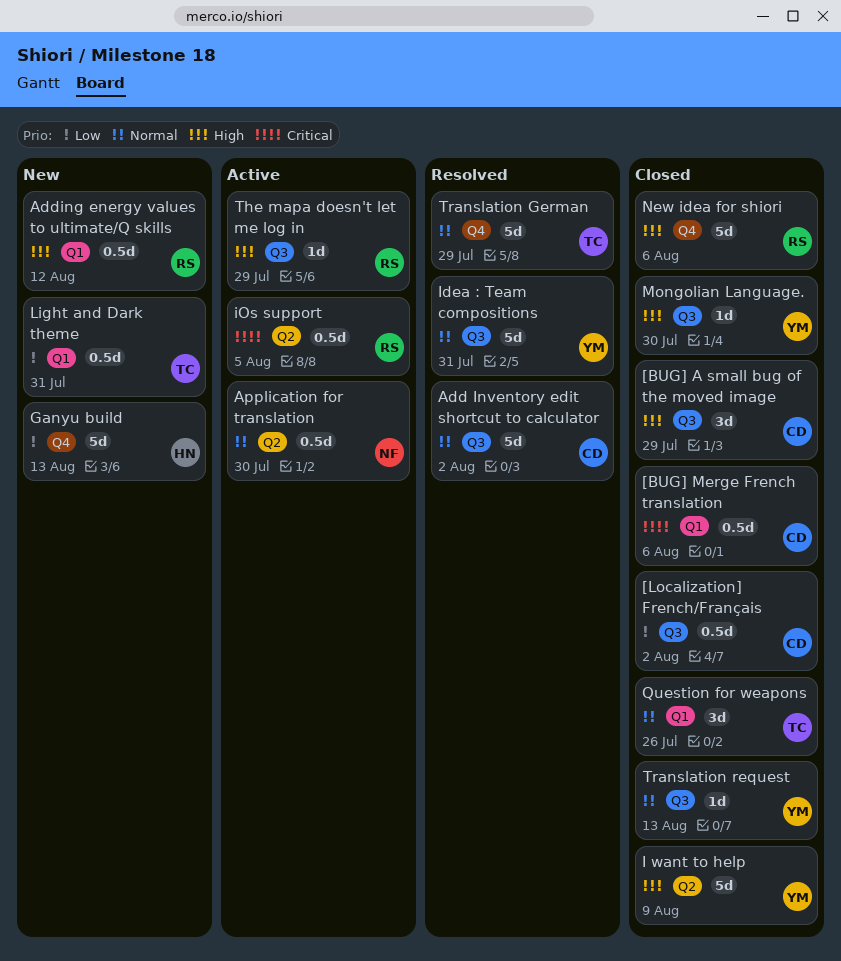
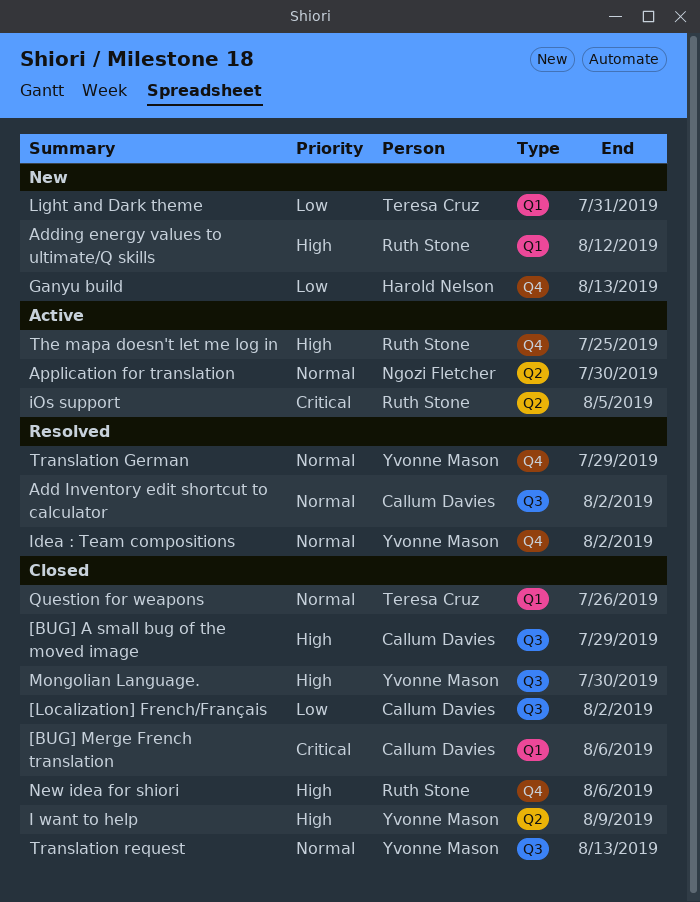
Idea : Team compositions, label: Q3 -> Q4
Idea : Team compositions, due: Jul 31 -> Aug 2
The mapa doesn't let me log in, label: Q3 -> Q4
The mapa doesn't let me log in, due: Jul 29 -> Jul 25
Translation German, owner: Teresa Cruz -> Yvonne Mason

